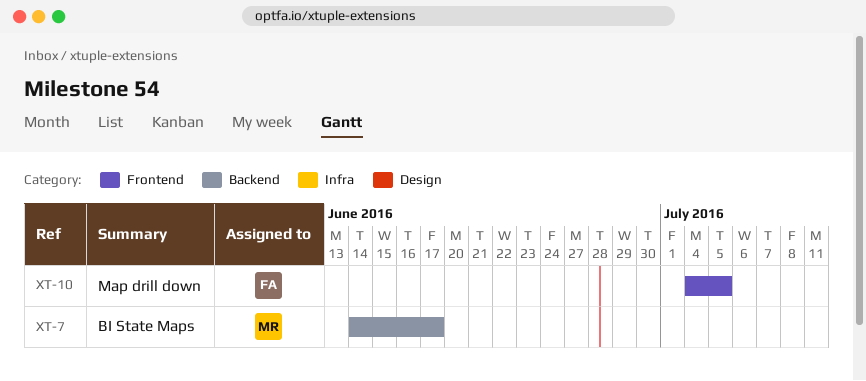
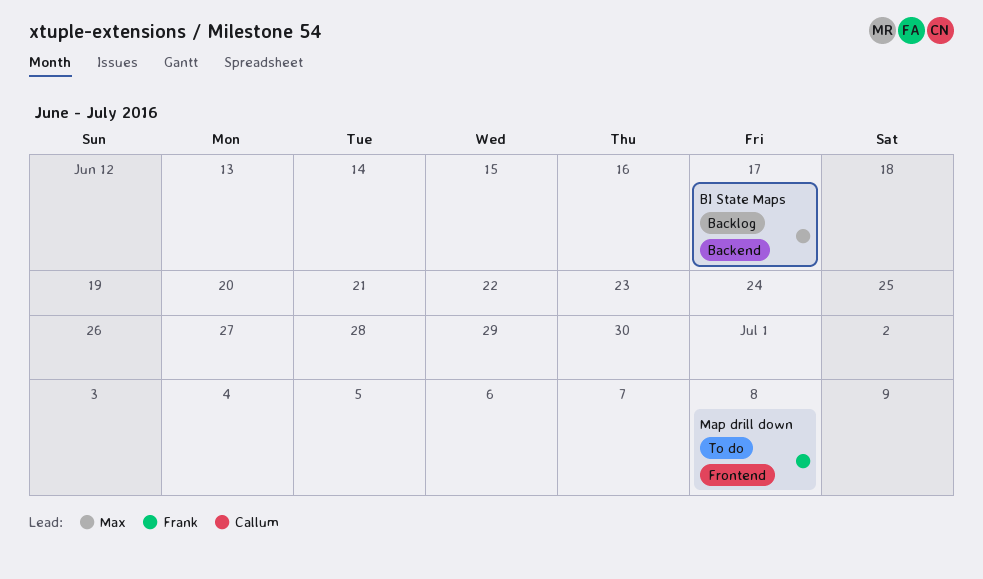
Map drill down, due: Jul 5 -> Jul 8

